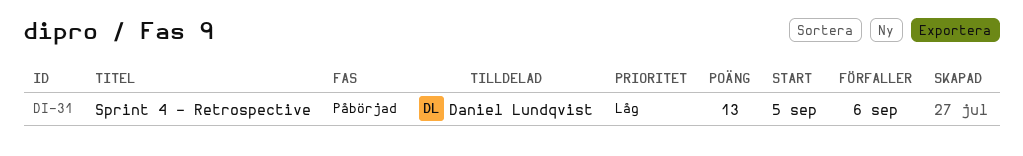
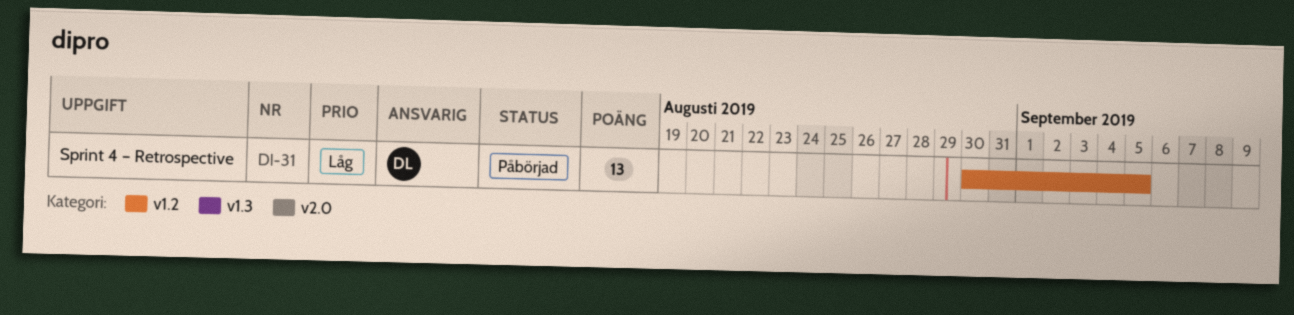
DI-31, start: Sep 5 -> Aug 30
DI-31, due: Sep 6 -> Sep 5

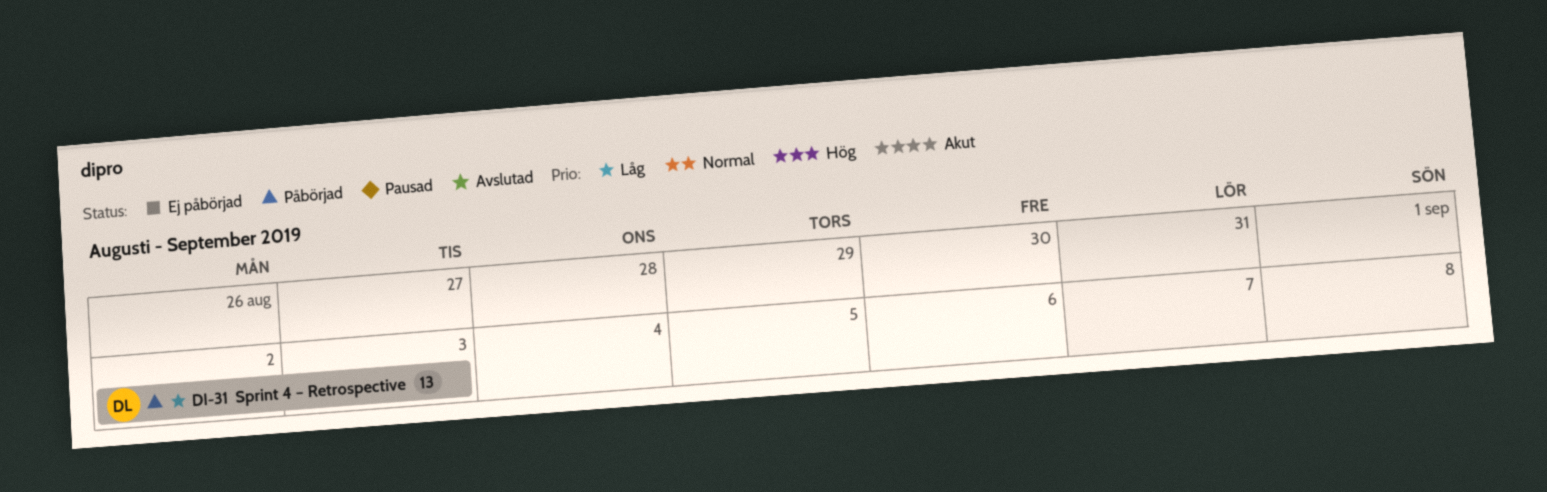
DI-31, start: Aug 30 -> Sep 2
DI-31, due: Sep 5 -> Sep 3

